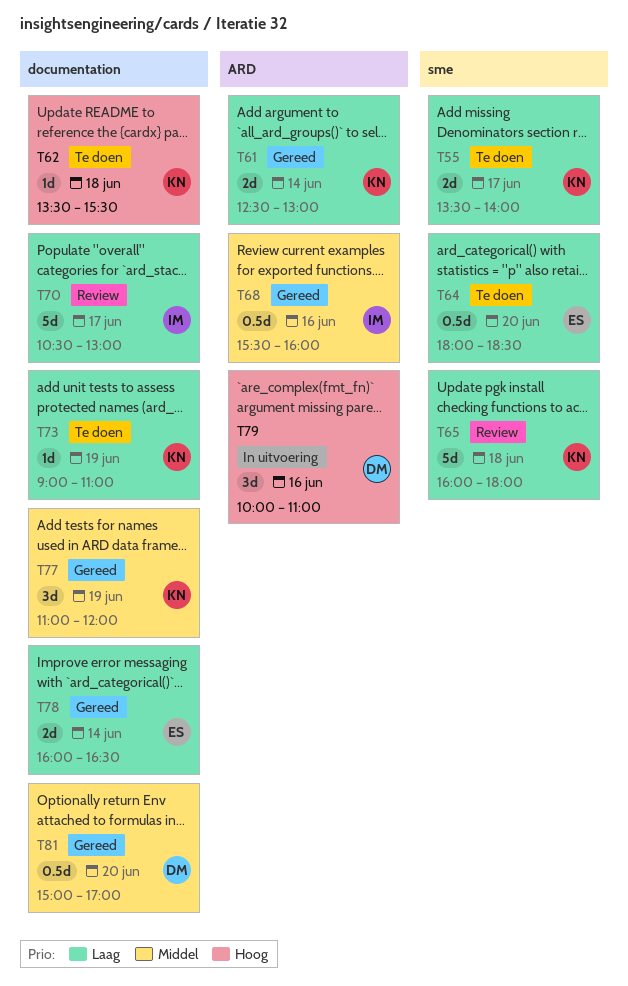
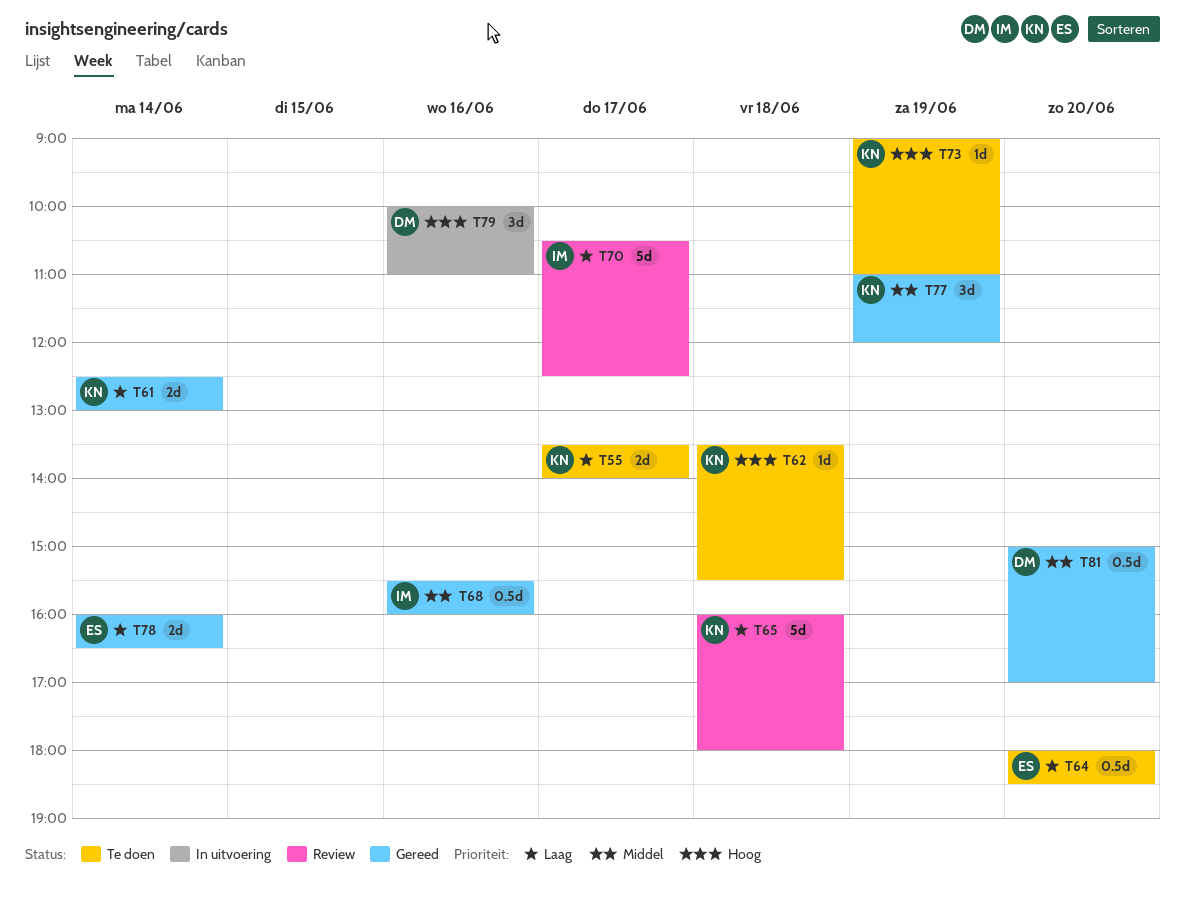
T70, ends: 13:00 -> 12:30
T73, priority: Laag -> Hoog

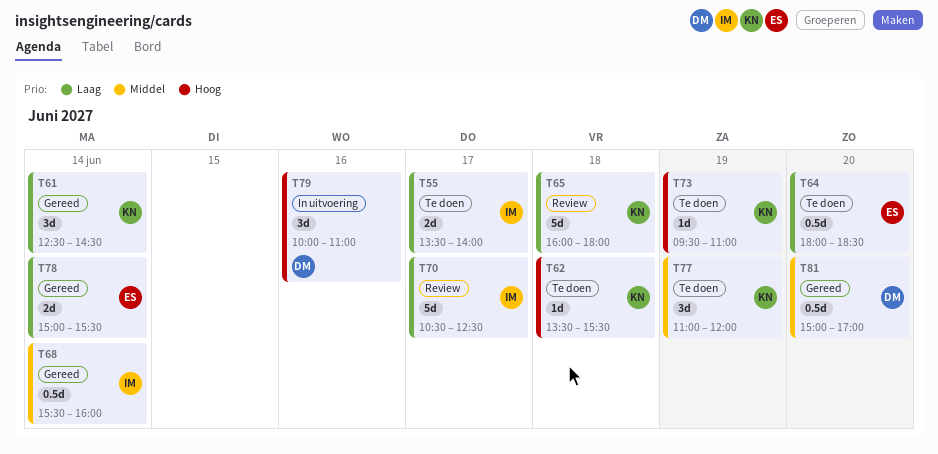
T55, owner: KN -> IM
T61, estimate: 2d -> 3d
T61, ends: 13:00 -> 14:30
T68, day: Jun 16 -> Jun 14
T73, begins: 09:00 -> 09:30
T77, status: Gereed -> Te doen
T78, begins: 16:00 -> 15:00
T78, ends: 16:30 -> 15:30

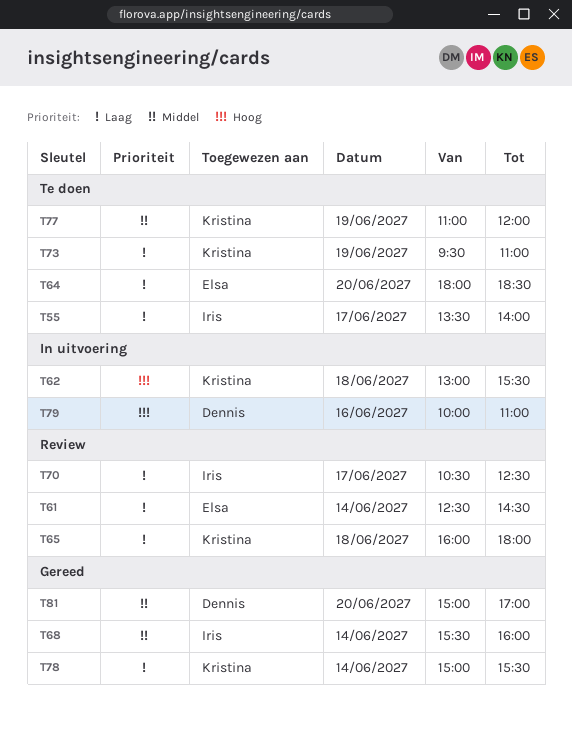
T61, status: Gereed -> Review
T61, owner: Kristina -> Elsa
T62, status: Te doen -> In uitvoering
T62, begins: 13:30 -> 13:00
T73, priority: Hoog -> Laag
T78, owner: Elsa -> Kristina

